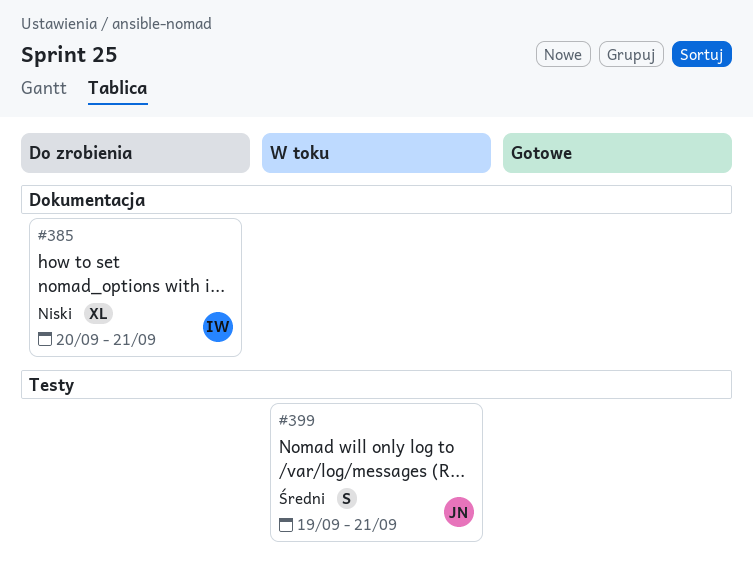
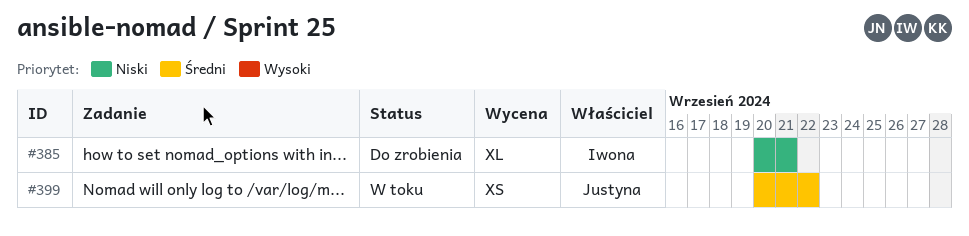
#399, estimate: S -> XS
#399, start: Sep 19 -> Sep 20
#399, due: Sep 21 -> Sep 22

